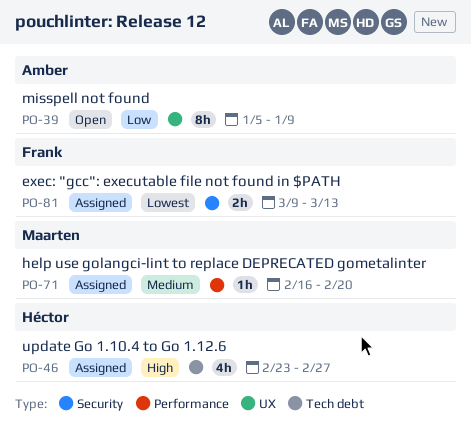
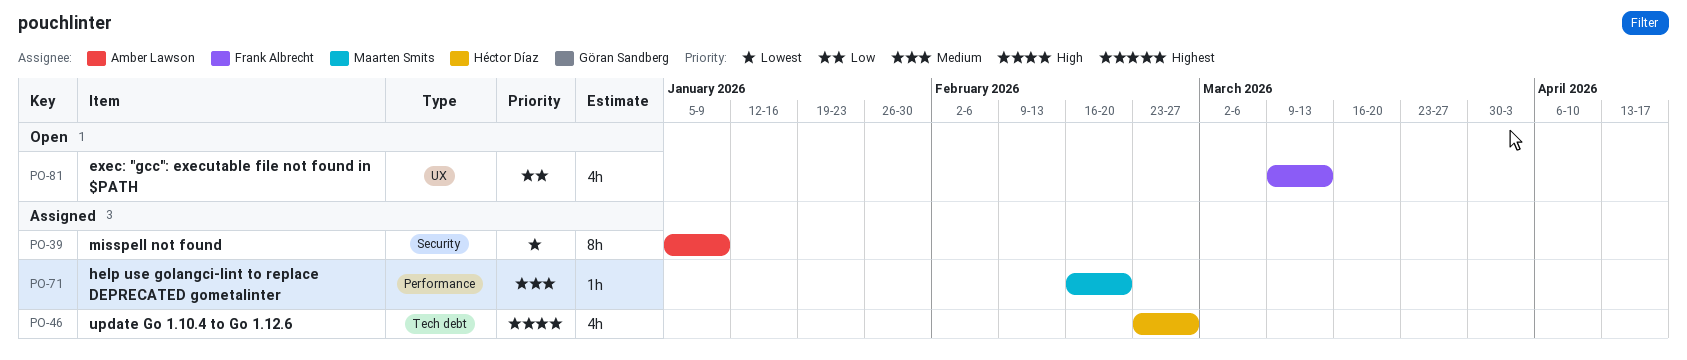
PO-39, status: Open -> Assigned
PO-39, priority: Low -> Lowest
PO-39, label: UX -> Security
PO-81, status: Assigned -> Open
PO-81, priority: Lowest -> Low
PO-81, label: Security -> UX
PO-81, estimate: 2h -> 4h

